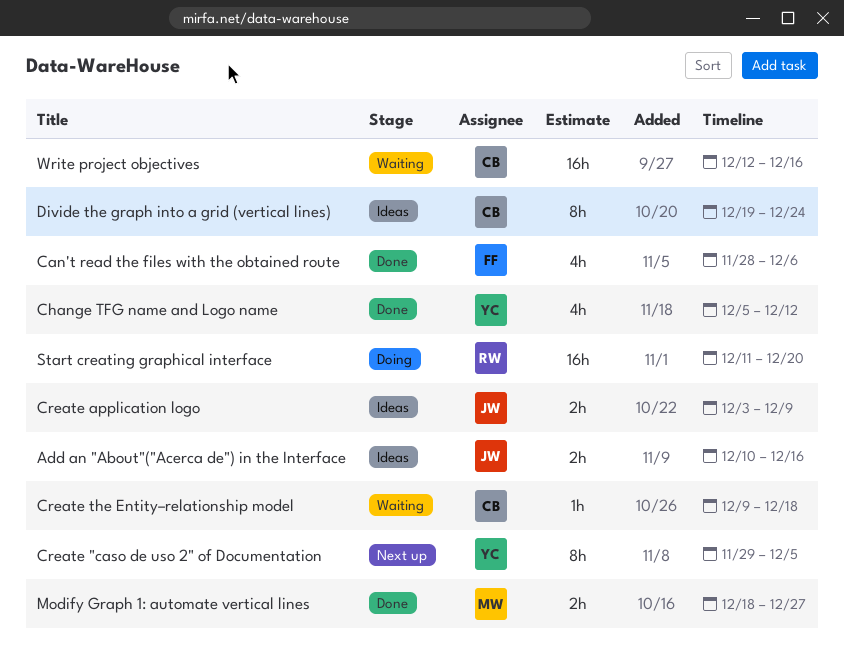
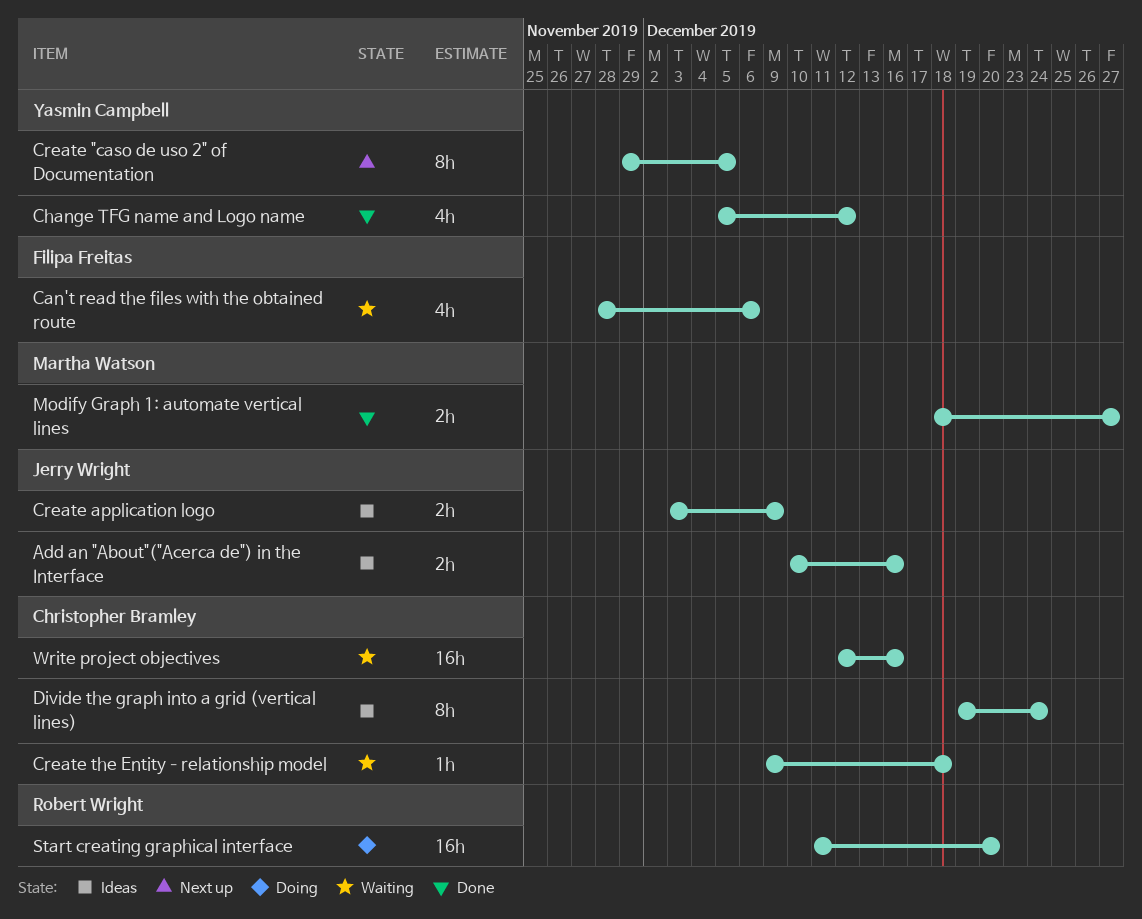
Can't read the files with the obtained route, status: Done -> Waiting

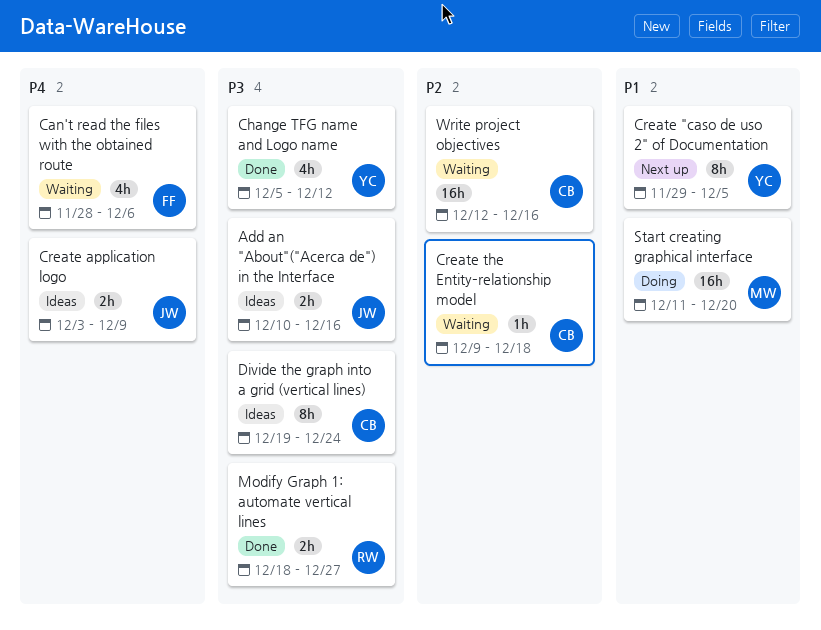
Modify Graph 1: automate vertical lines, owner: Martha Watson -> Robert Wright
Start creating graphical interface, owner: Robert Wright -> Martha Watson

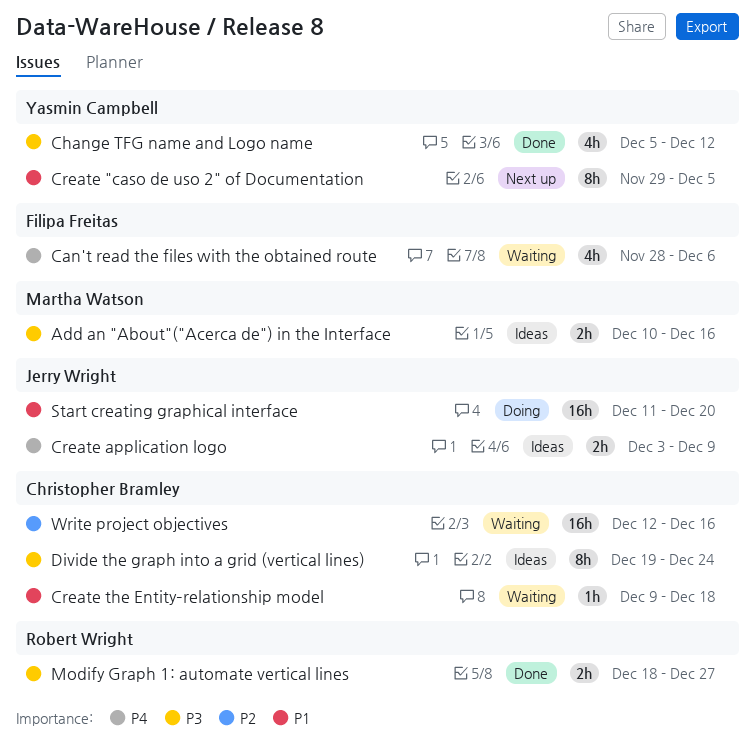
Add an "About"("Acerca de") in the Interface, owner: Jerry Wright -> Martha Watson
Create the Entity–relationship model, priority: P2 -> P1
Start creating graphical interface, owner: Martha Watson -> Jerry Wright

